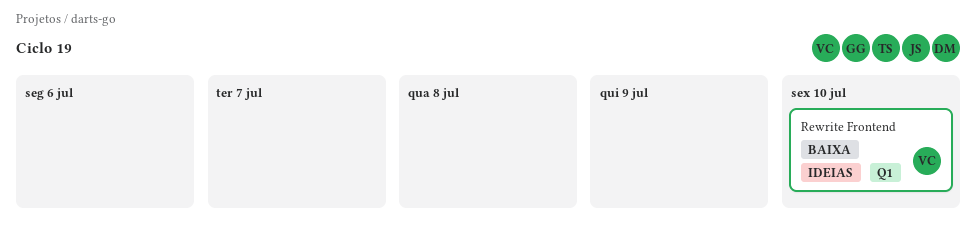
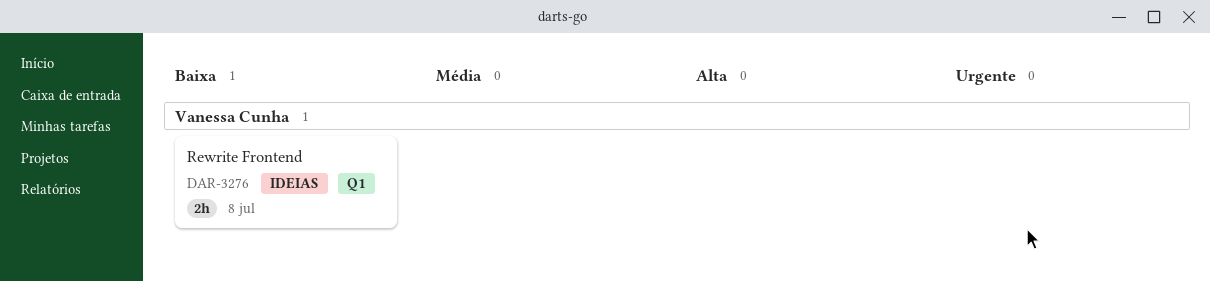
Rewrite Frontend, due: Jul 10 -> Jul 8

